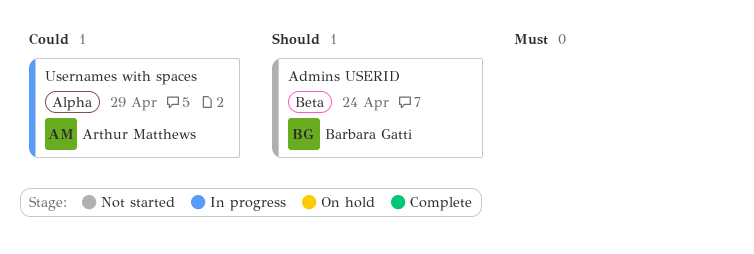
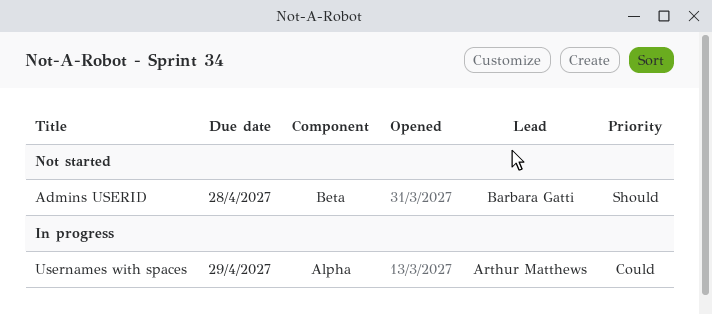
Admins USERID, due: Apr 24 -> Apr 28

